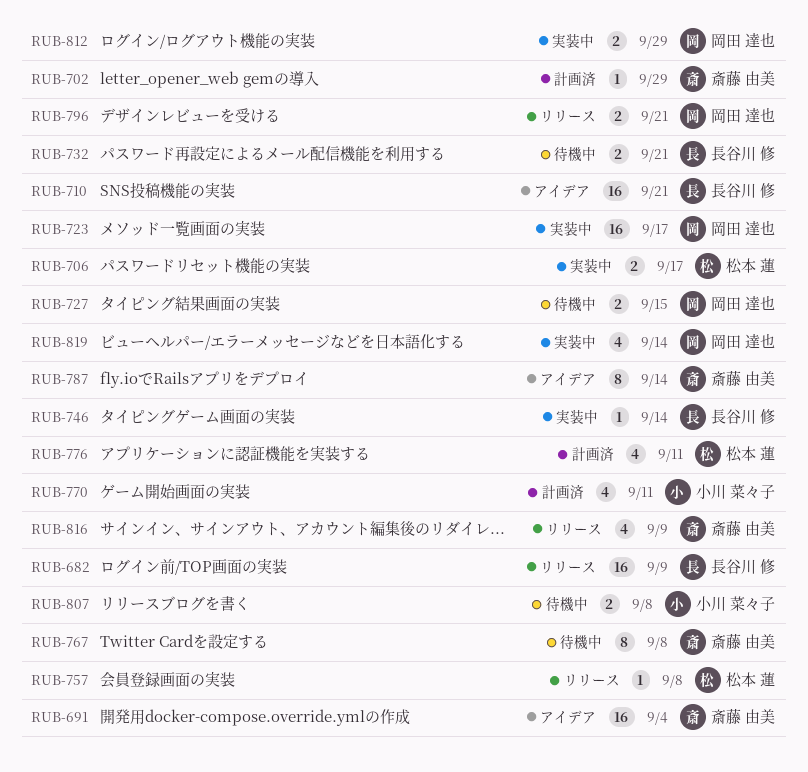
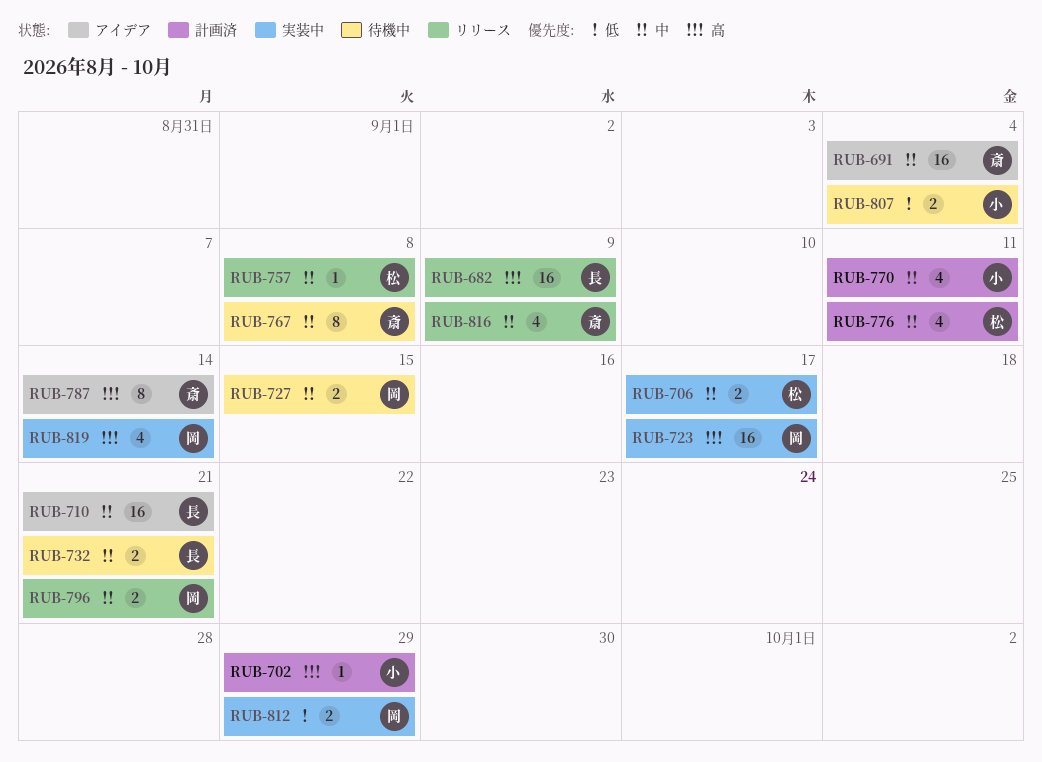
RUB-702, owner: 斎藤 由美 -> 小川 菜々子
RUB-746: present -> none
RUB-807, due: Sep 8 -> Sep 4

